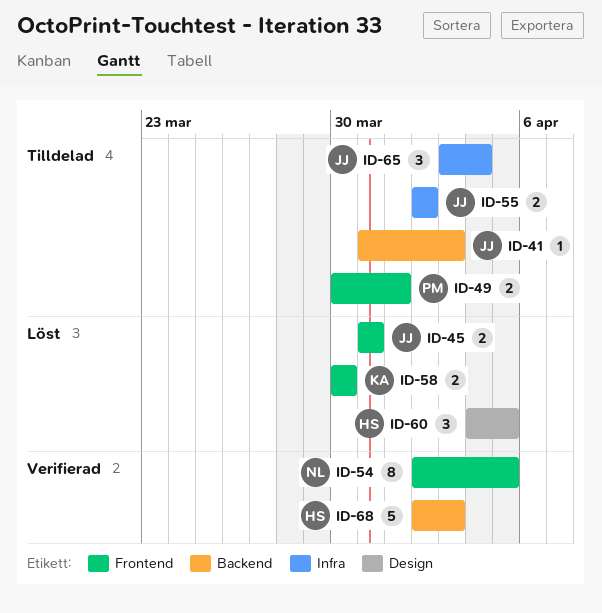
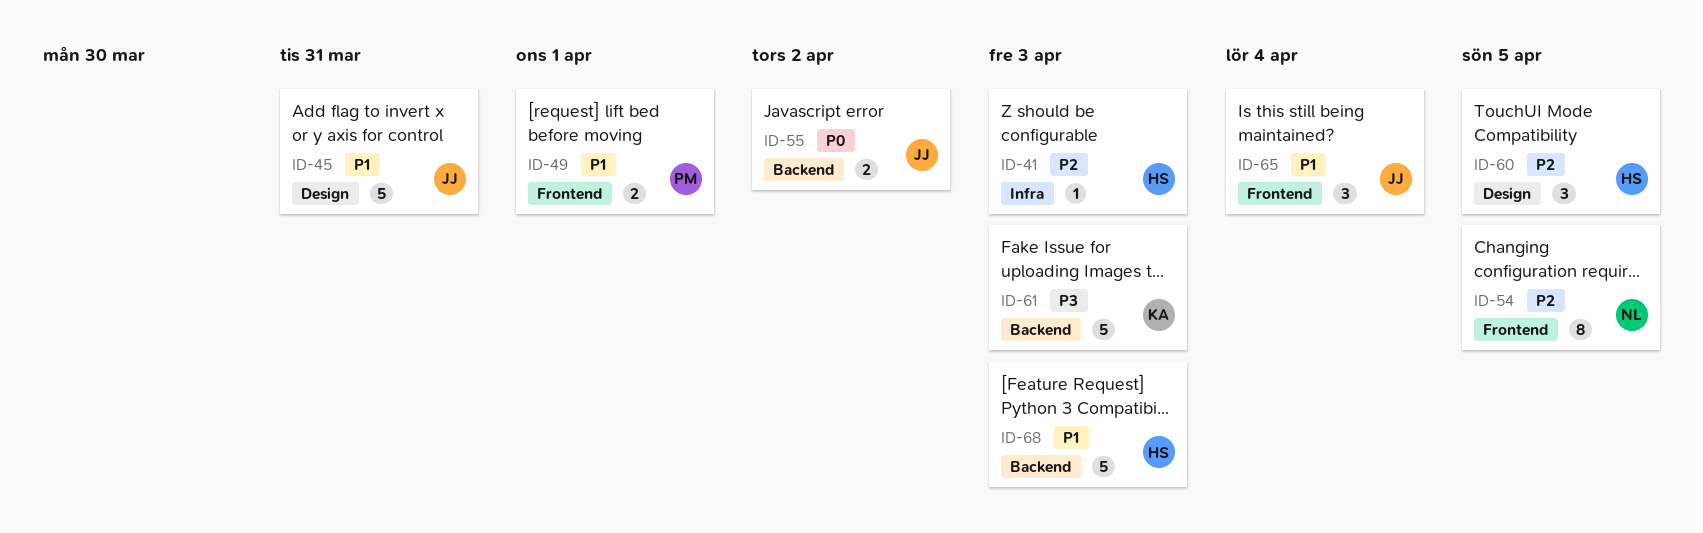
ID-41, owner: JJ -> HS
ID-41, label: Backend -> Infra
ID-45, label: Frontend -> Design
ID-45, estimate: 2 -> 5
ID-55, label: Infra -> Backend
ID-58: present -> none
ID-61: none -> present
ID-65, label: Infra -> Frontend

